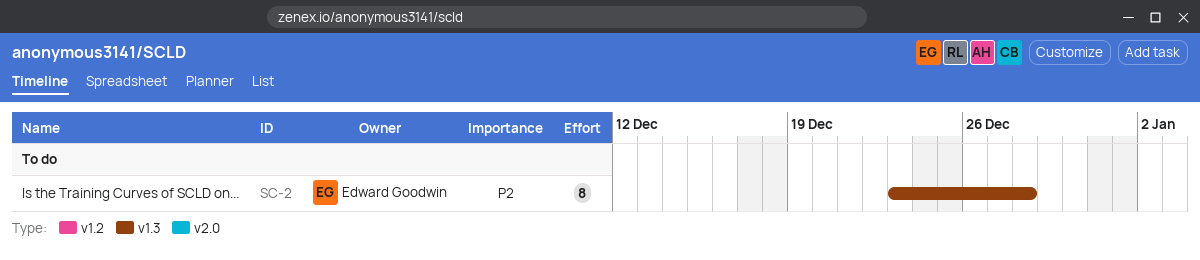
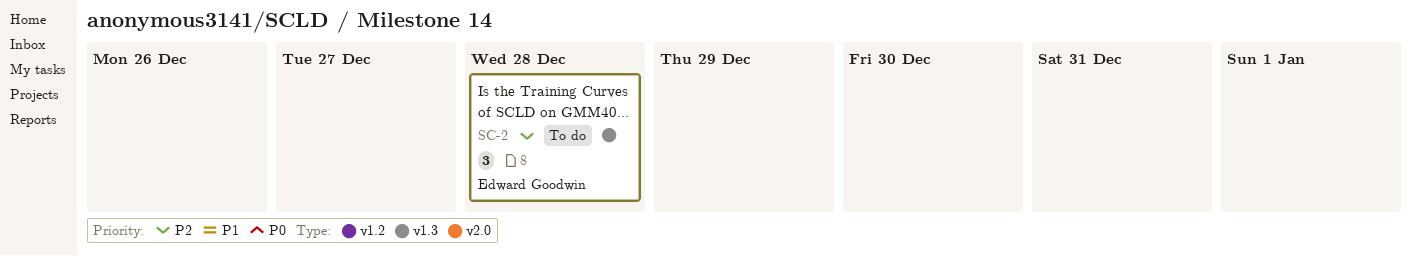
SC-2, estimate: 8 -> 3

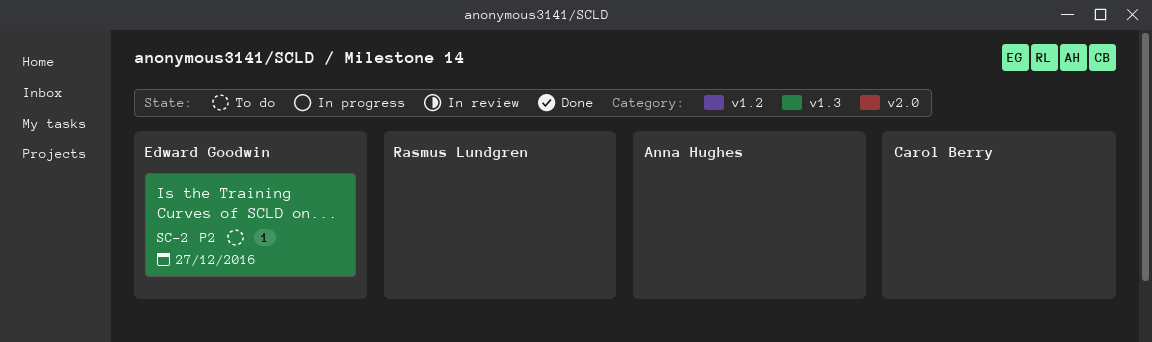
SC-2, estimate: 3 -> 1
SC-2, due: Dec 28 -> Dec 27

